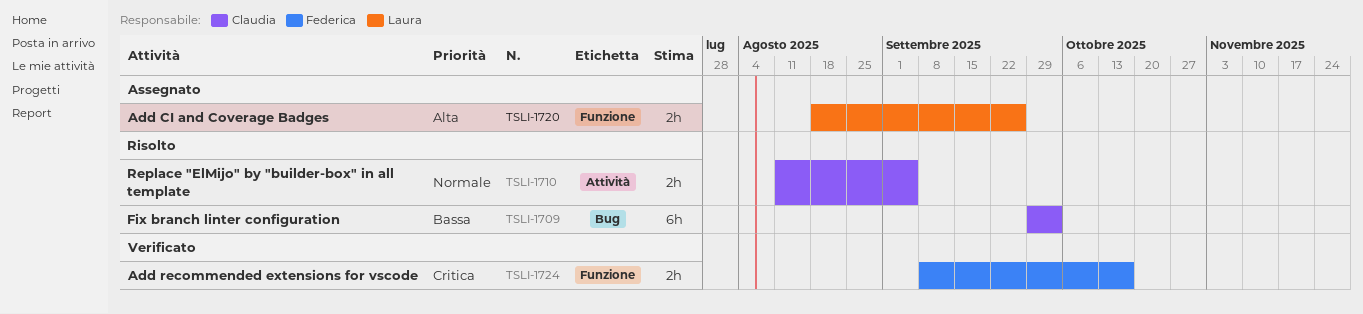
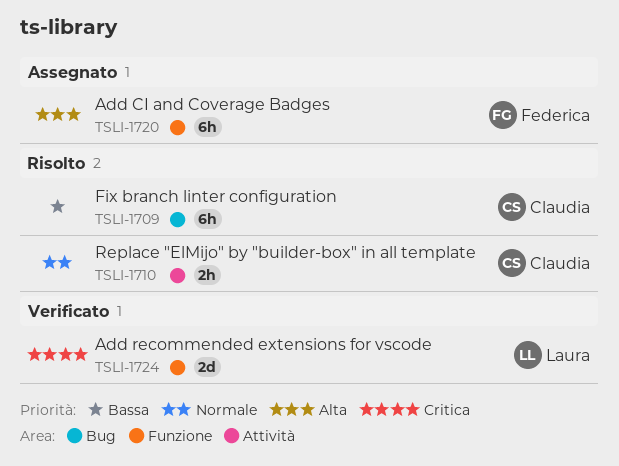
TSLI-1720, owner: Laura -> Federica
TSLI-1720, estimate: 2h -> 6h
TSLI-1724, owner: Federica -> Laura
TSLI-1724, estimate: 2h -> 2d

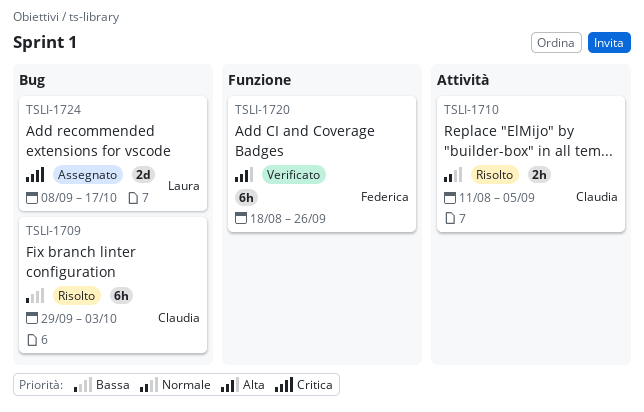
TSLI-1720, status: Assegnato -> Verificato
TSLI-1724, status: Verificato -> Assegnato
TSLI-1724, label: Funzione -> Bug

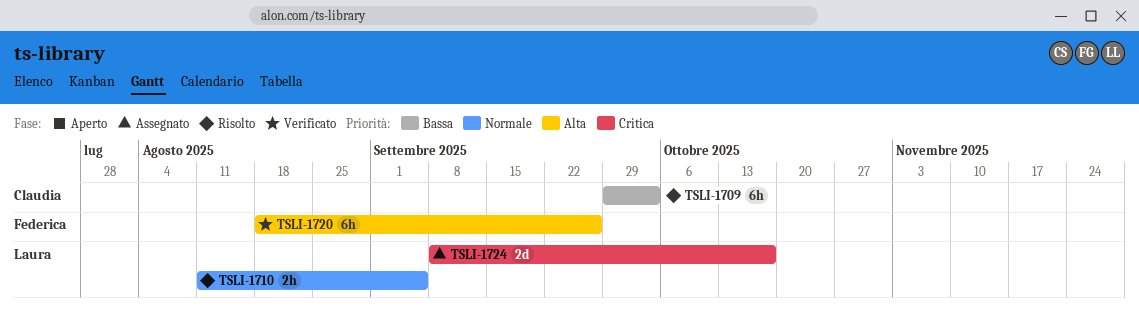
TSLI-1710, owner: Claudia -> Laura

